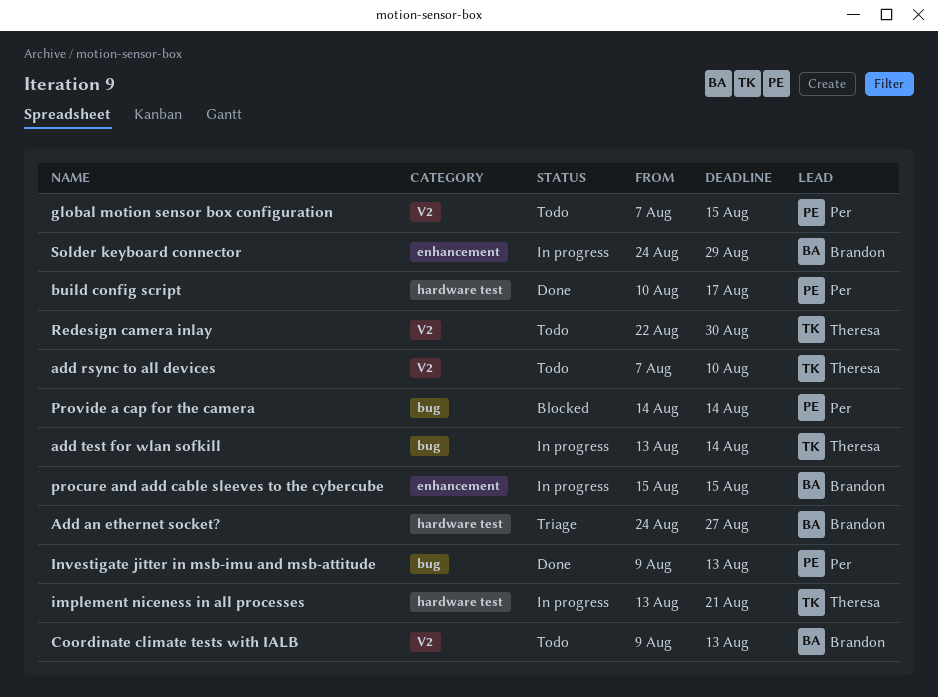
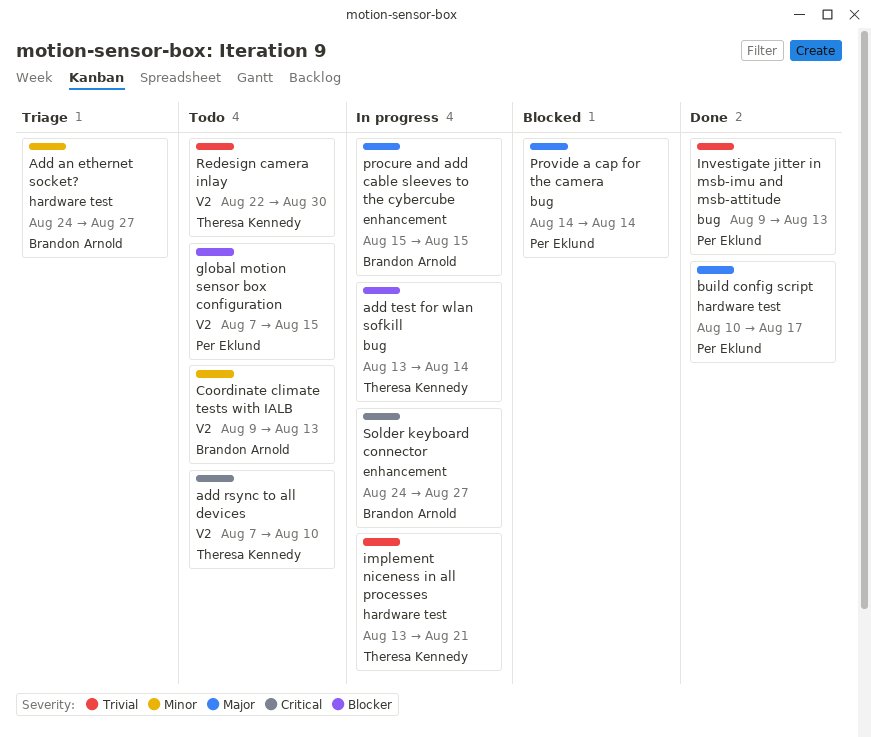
Solder keyboard connector, due: Aug 29 -> Aug 27

